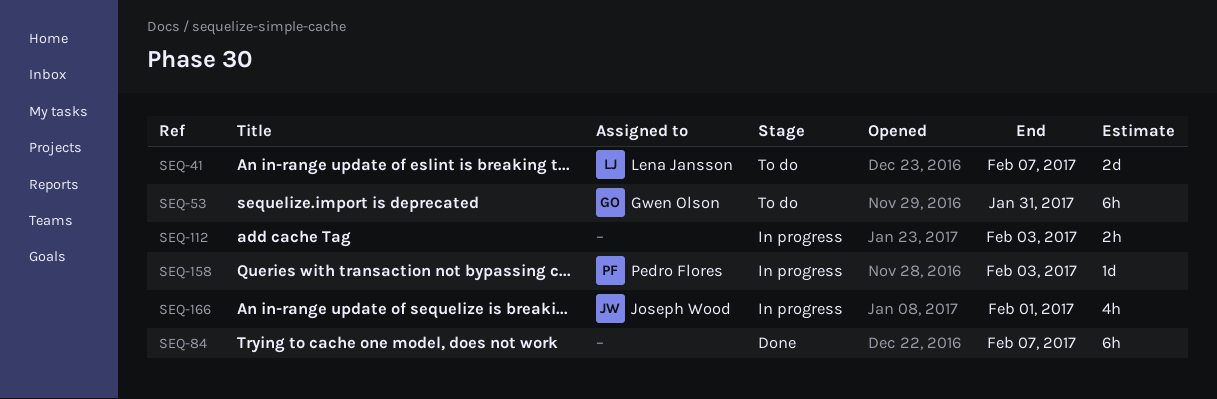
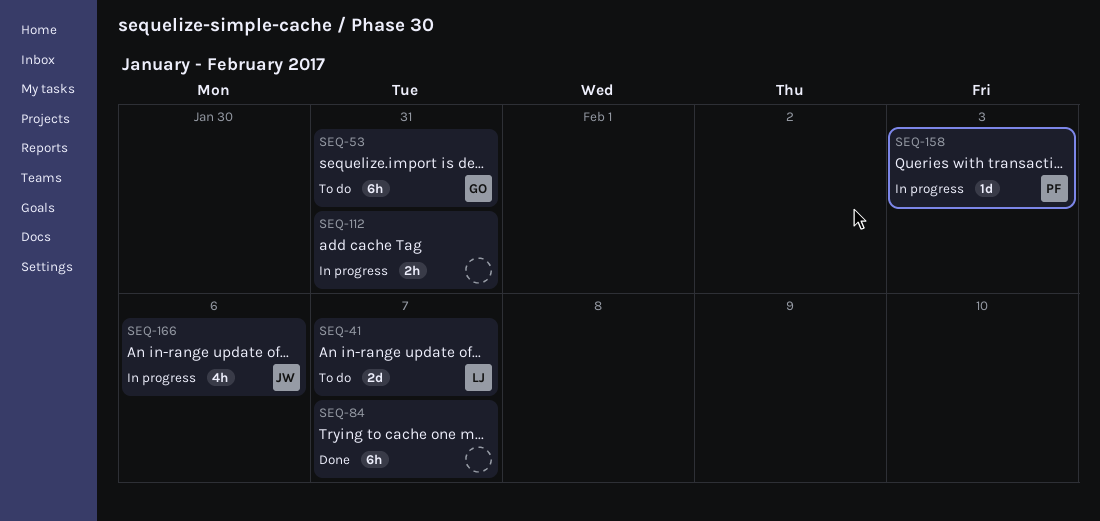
SEQ-112, due: Feb 3 -> Jan 31
SEQ-166, due: Feb 1 -> Feb 6

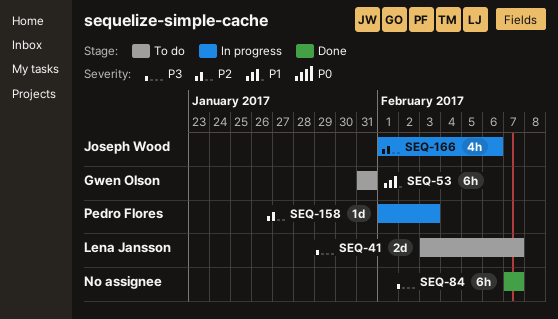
SEQ-112: present -> none

